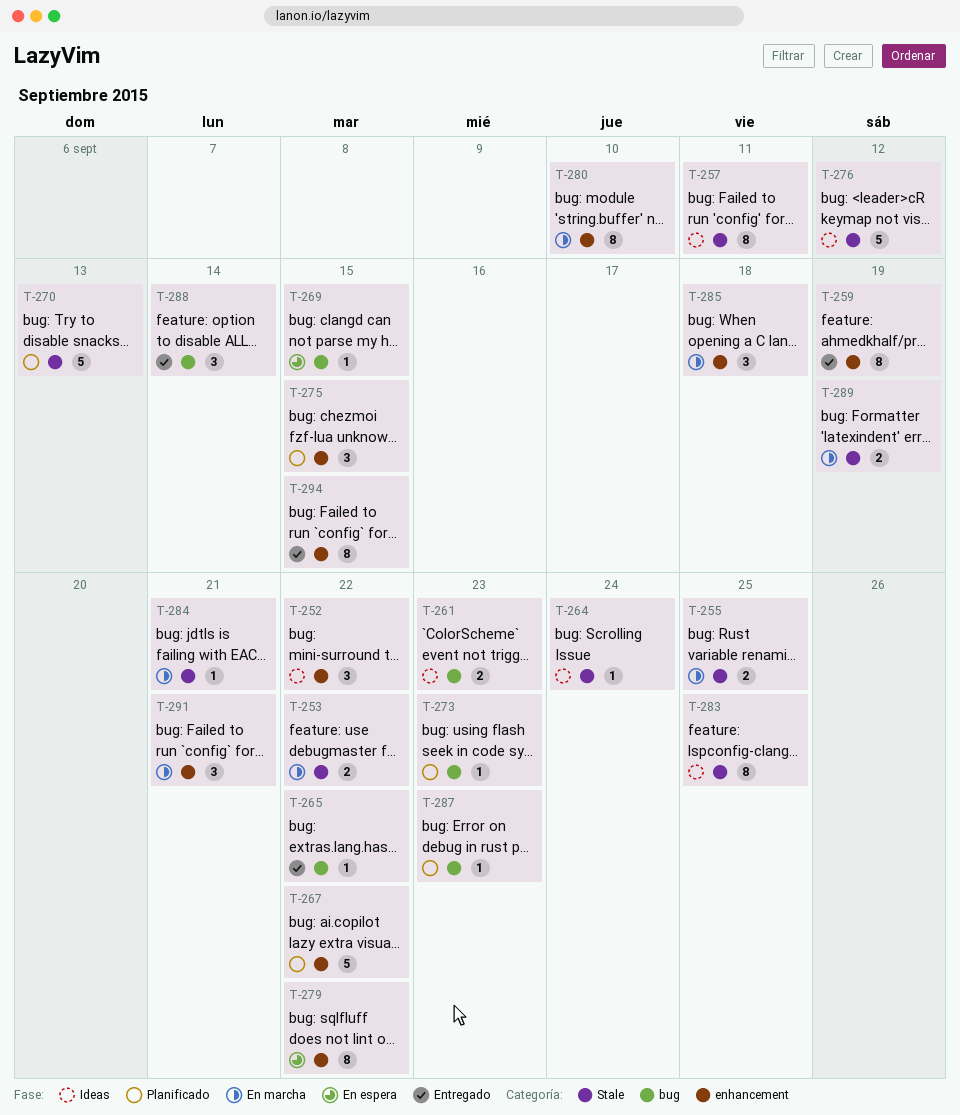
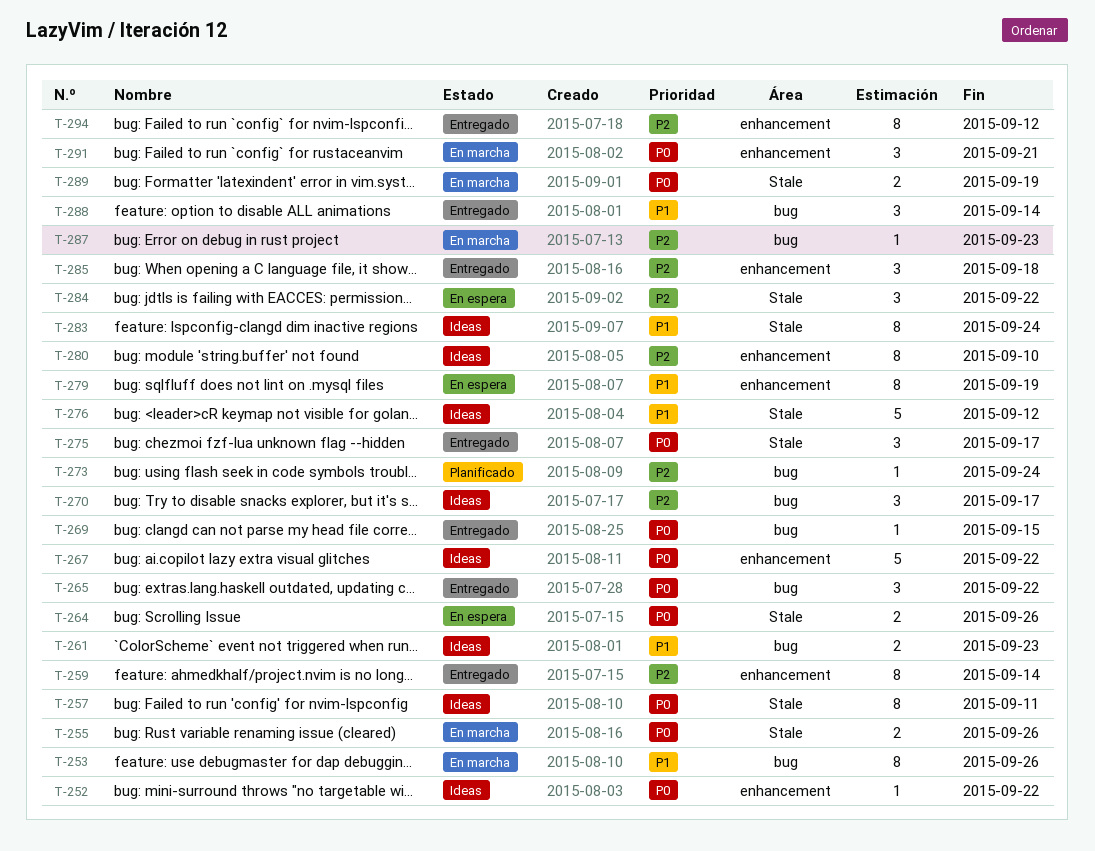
T-252, estimate: 3 -> 1
T-253, label: Stale -> bug
T-253, estimate: 2 -> 8
T-253, due: Sep 22 -> Sep 26
T-255, due: Sep 25 -> Sep 26
T-259, due: Sep 19 -> Sep 14
T-264, status: Ideas -> En espera
T-264, estimate: 1 -> 2
T-264, due: Sep 24 -> Sep 26
T-265, estimate: 1 -> 3
T-267, status: Planificado -> Ideas
T-269, status: En espera -> Entregado
T-270, status: Planificado -> Ideas
T-270, label: Stale -> bug
T-270, estimate: 5 -> 3
T-270, due: Sep 13 -> Sep 17
T-273, due: Sep 23 -> Sep 24
T-275, status: Planificado -> Entregado
T-275, label: enhancement -> Stale
T-275, due: Sep 15 -> Sep 17
T-279, due: Sep 22 -> Sep 19
T-280, status: En marcha -> Ideas
T-283, due: Sep 25 -> Sep 24
T-284, status: En marcha -> En espera
T-284, estimate: 1 -> 3
T-284, due: Sep 21 -> Sep 22
T-285, status: En marcha -> Entregado
T-287, status: Planificado -> En marcha
T-294, due: Sep 15 -> Sep 12

